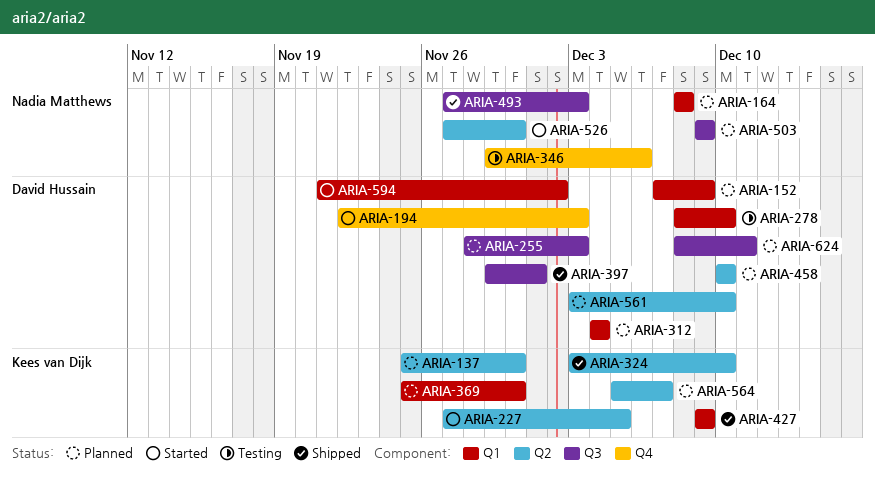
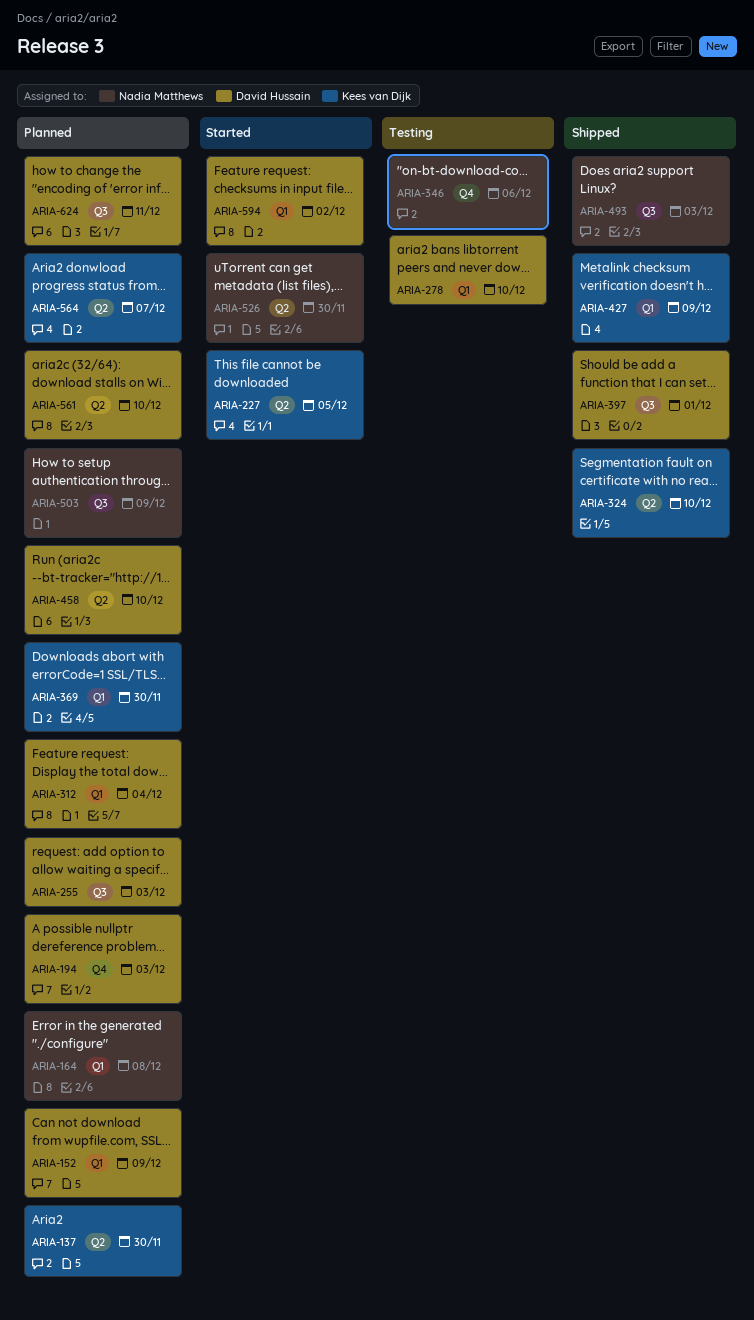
ARIA-194, status: Started -> Planned

